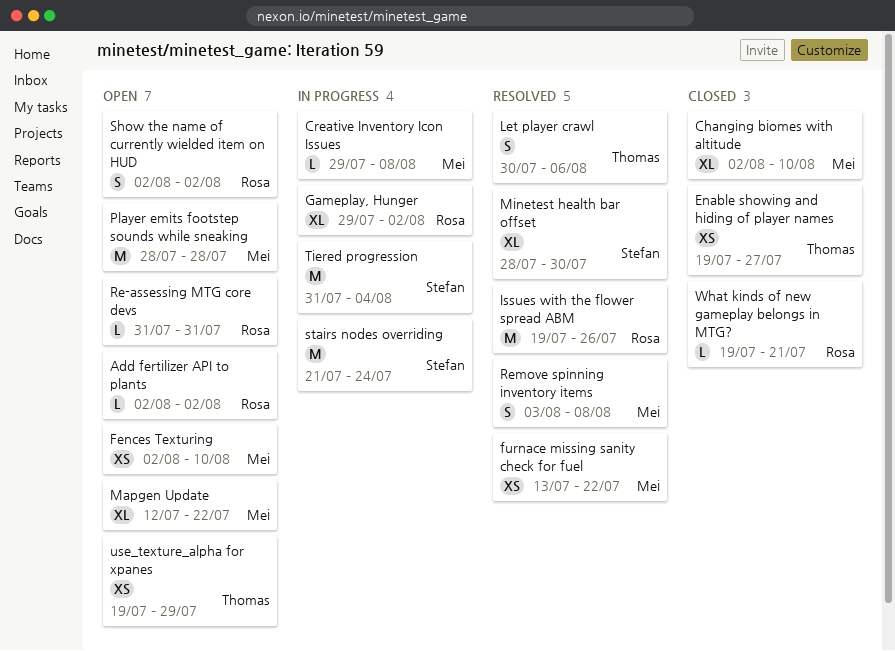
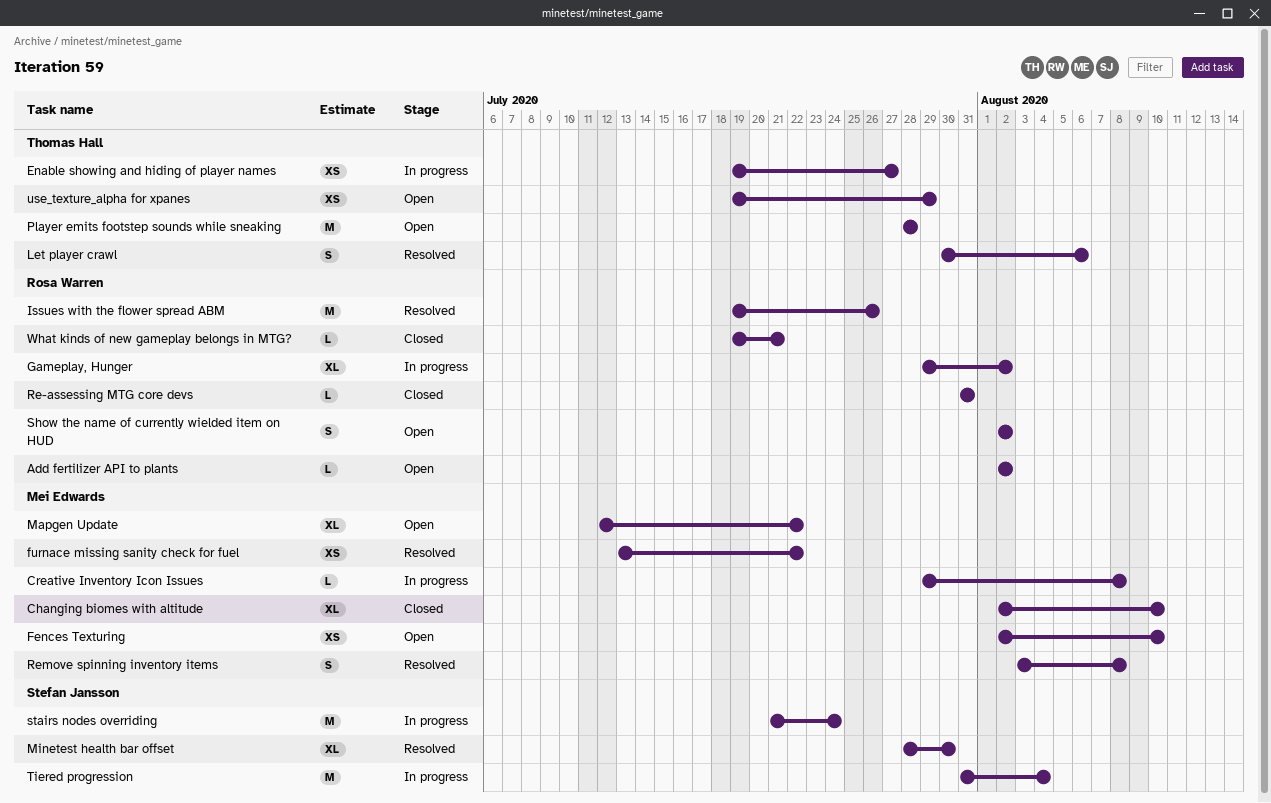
Enable showing and hiding of player names, status: Closed -> In progress
Player emits footstep sounds while sneaking, owner: Mei Edwards -> Thomas Hall
Re-assessing MTG core devs, status: Open -> Closed

